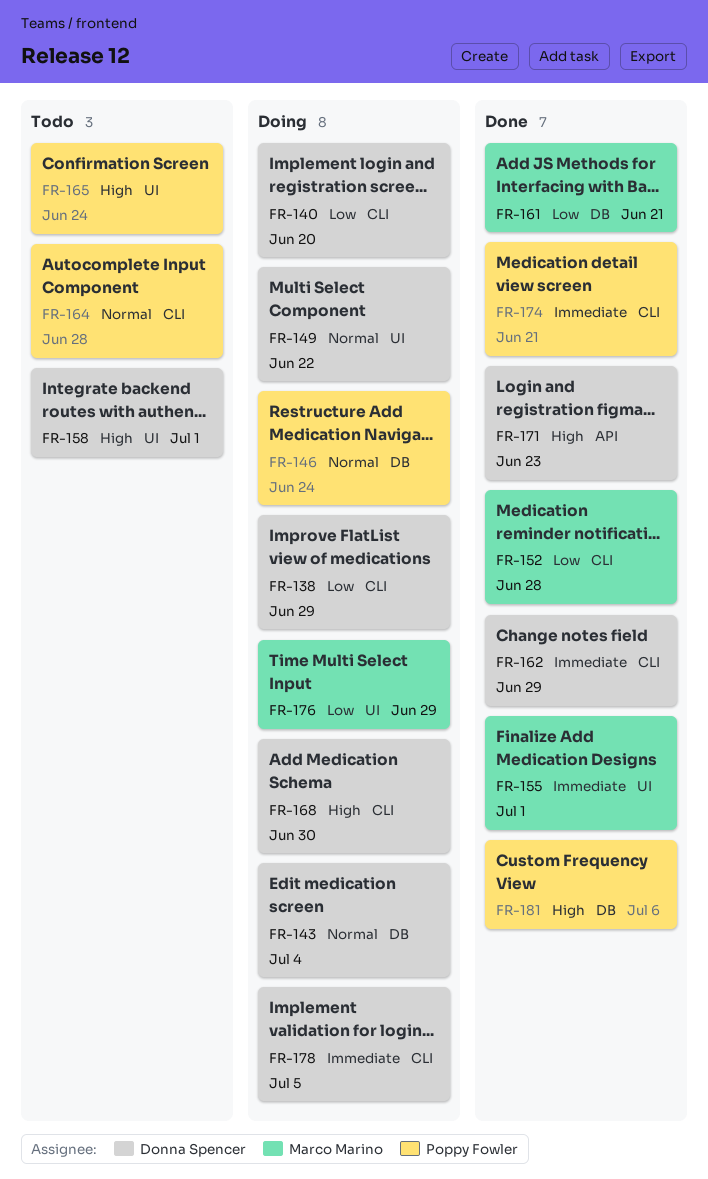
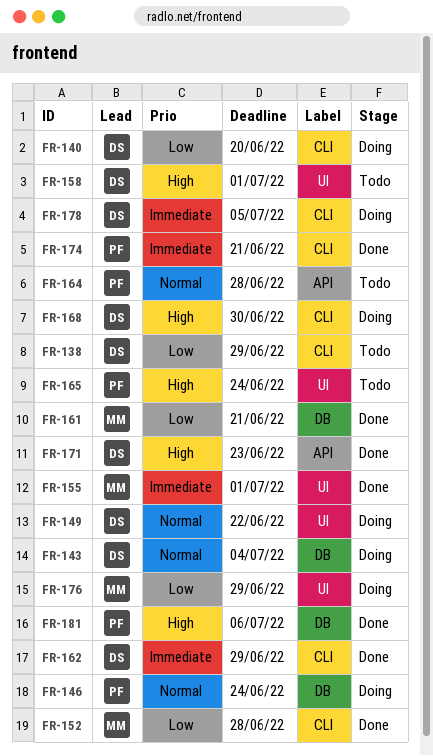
FR-138, status: Doing -> Todo
FR-164, label: CLI -> API

